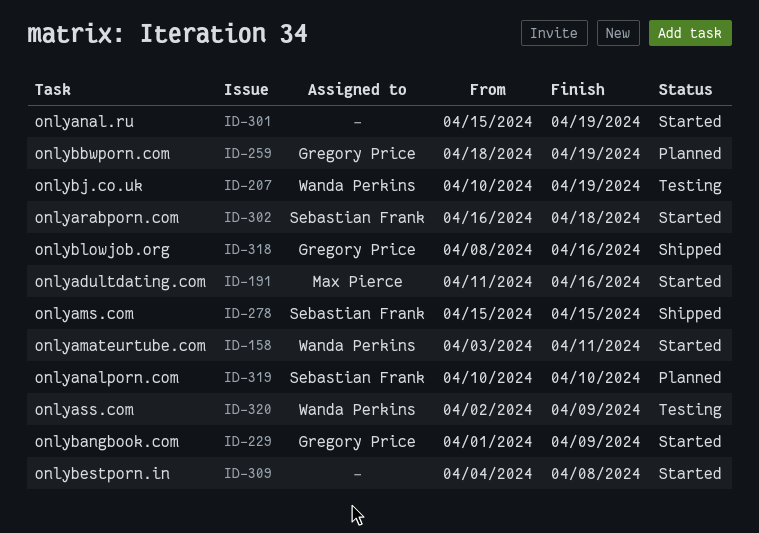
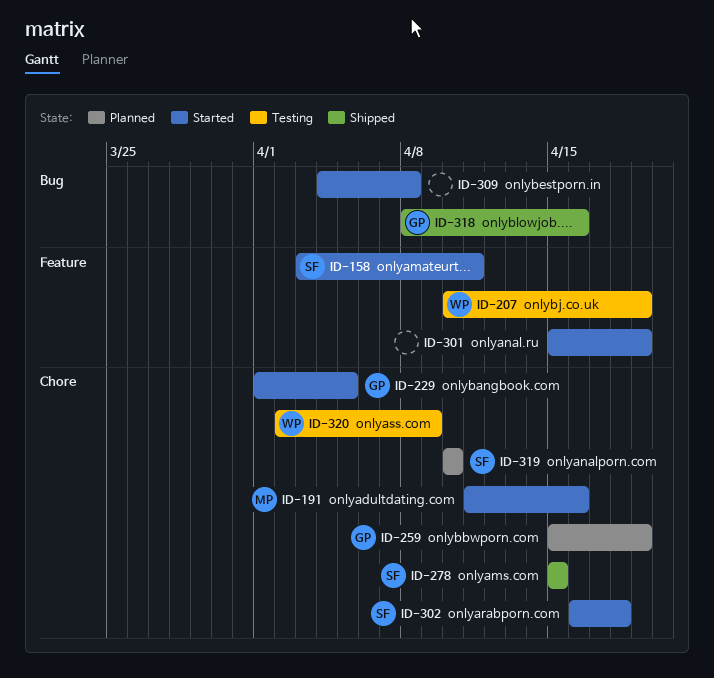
ID-158, owner: Wanda Perkins -> Sebastian Frank
ID-229, due: Apr 9 -> Apr 5
ID-259, start: Apr 18 -> Apr 15

